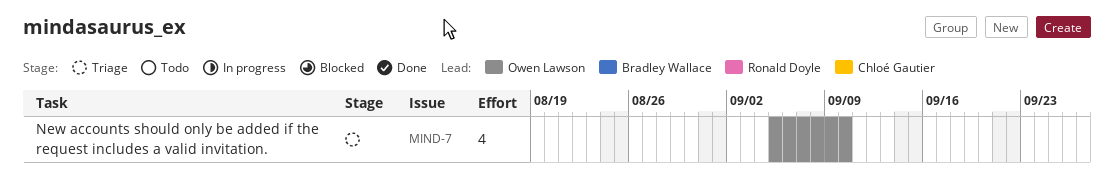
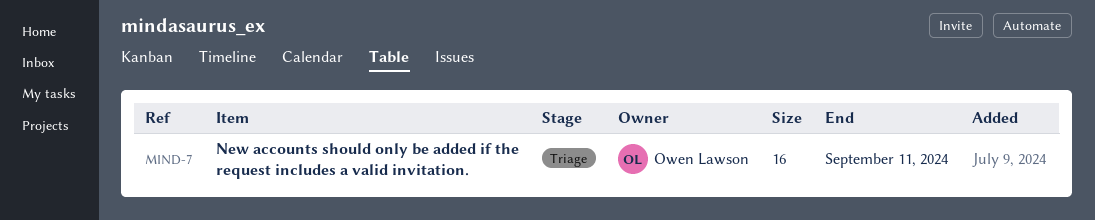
MIND-7, estimate: 4 -> 16
MIND-7, due: Sep 10 -> Sep 11

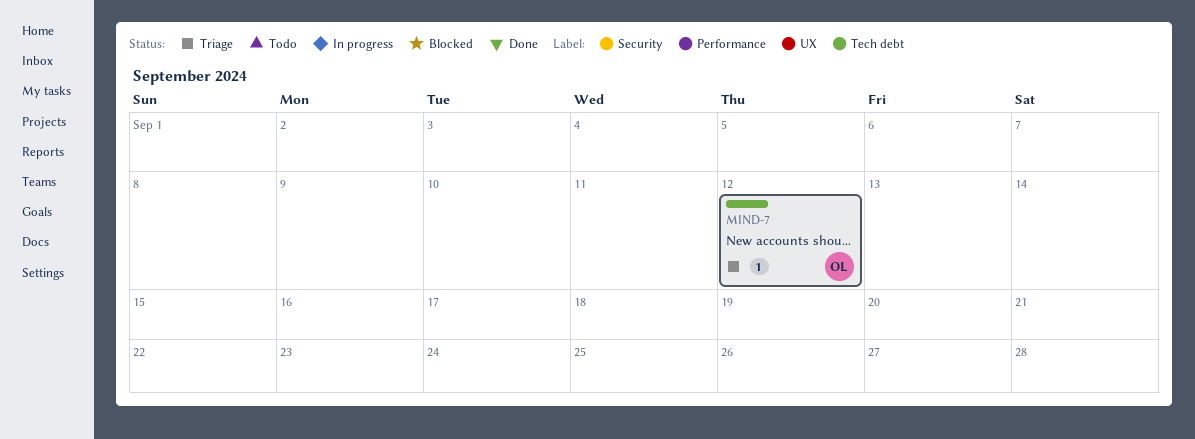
MIND-7, estimate: 16 -> 1
MIND-7, due: Sep 11 -> Sep 12

